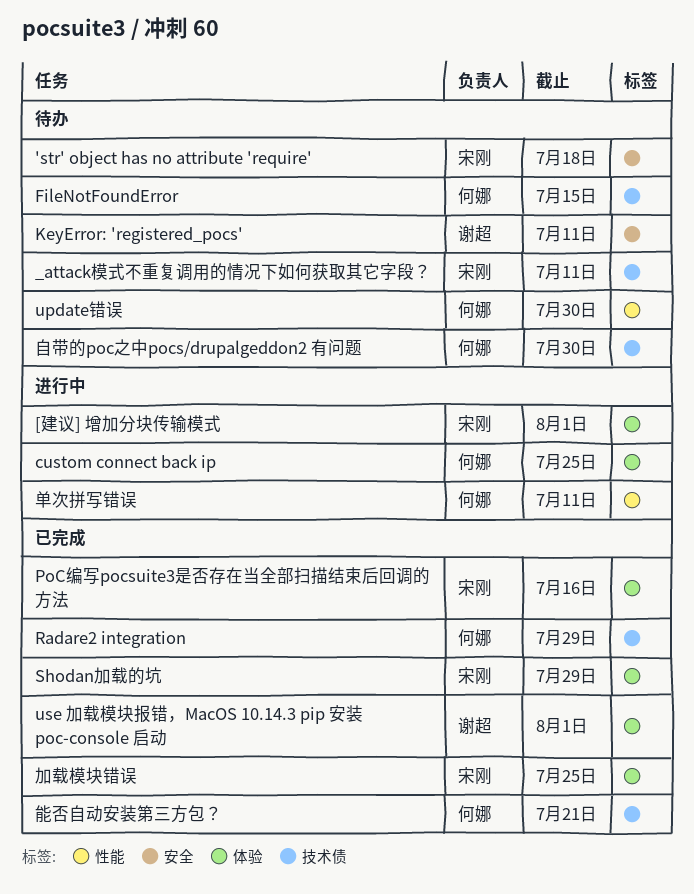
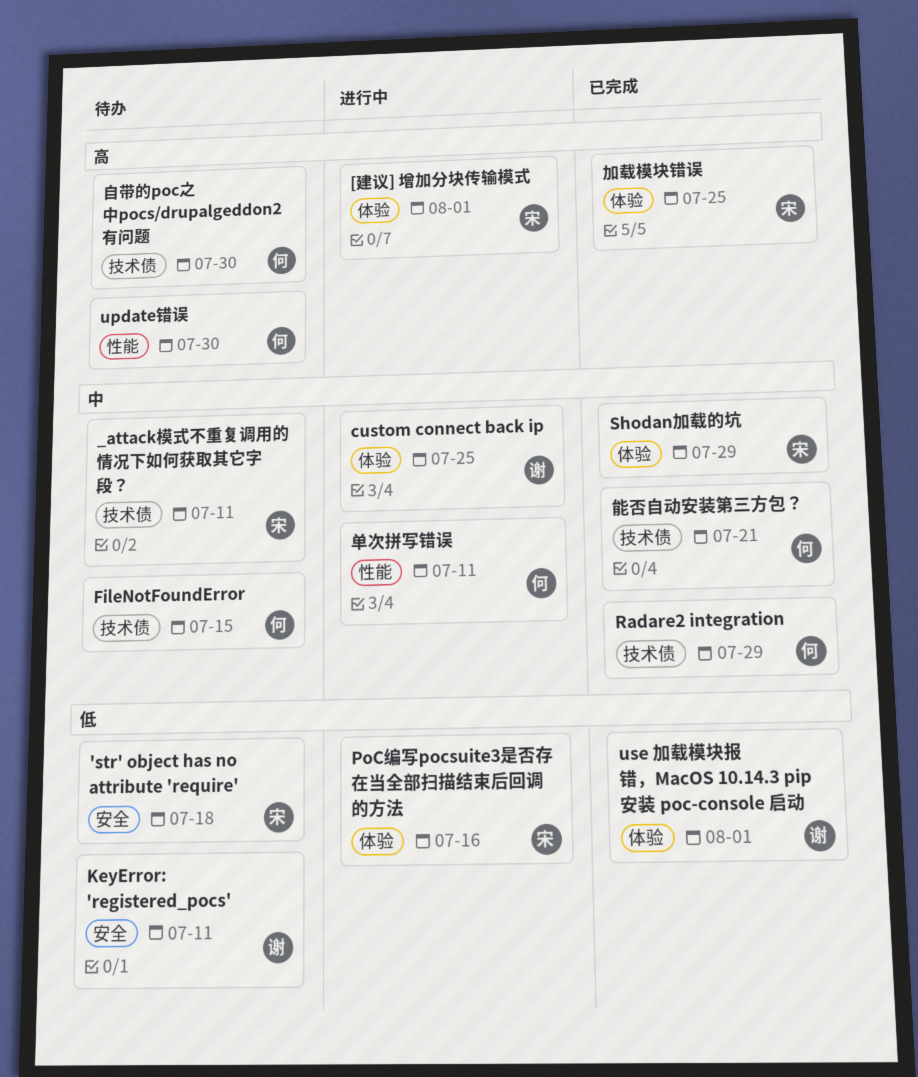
custom connect back ip, owner: 何娜 -> 谢超
PoC编写pocsuite3是否存在当全部扫描结束后回调的方法, status: 已完成 -> 进行中

